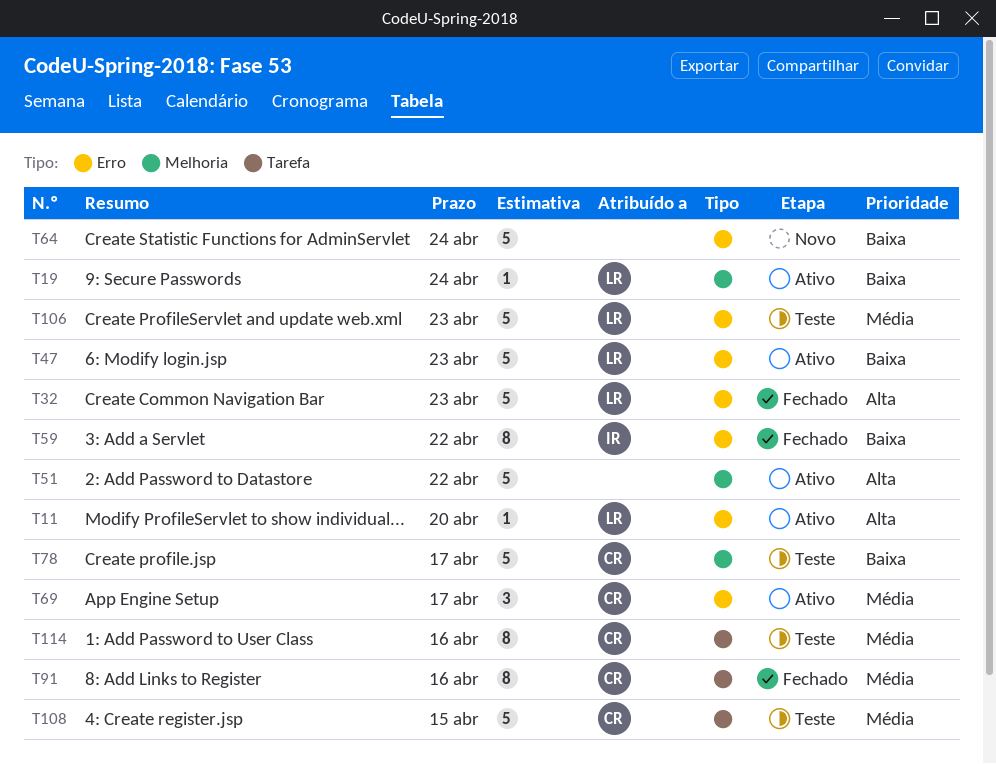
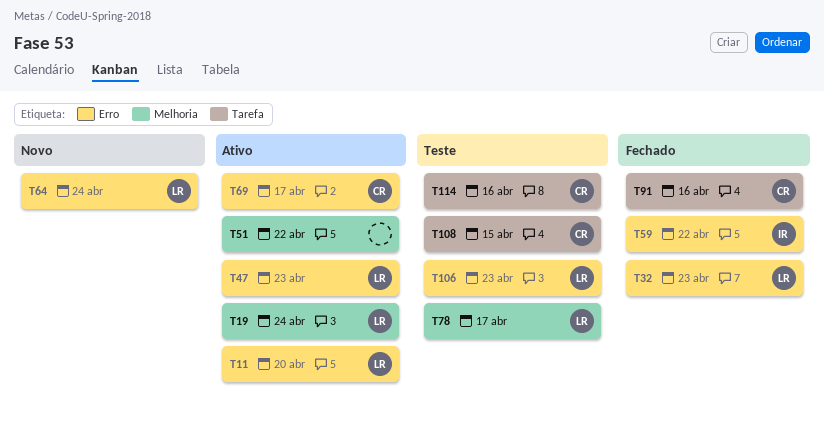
T64, owner: none -> LR
T78, owner: CR -> LR

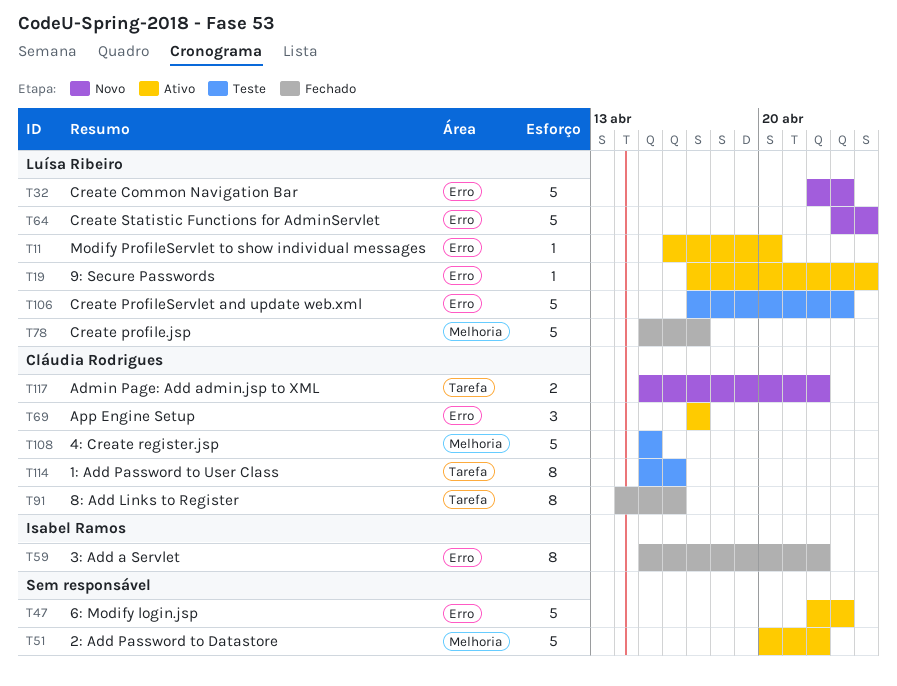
T19, label: Melhoria -> Erro
T32, status: Fechado -> Novo
T47, owner: Luísa Ribeiro -> none
T78, status: Teste -> Fechado
T108, label: Tarefa -> Melhoria
T117: none -> present

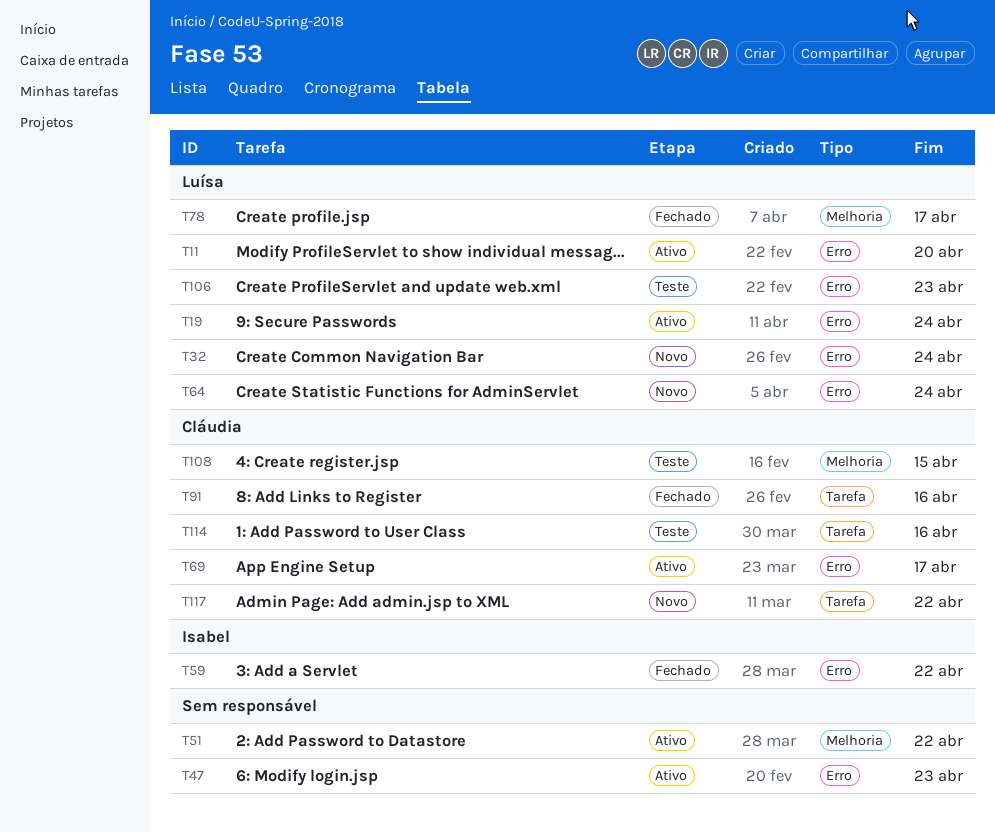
T32, due: Apr 23 -> Apr 24

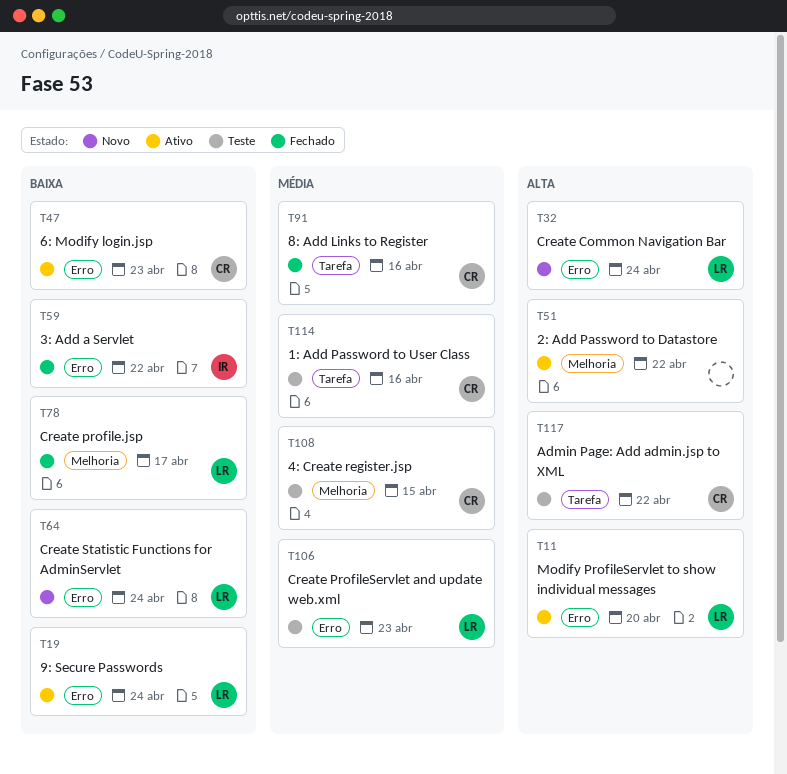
T47, owner: none -> Cláudia
T69: present -> none
T117, status: Novo -> Teste

